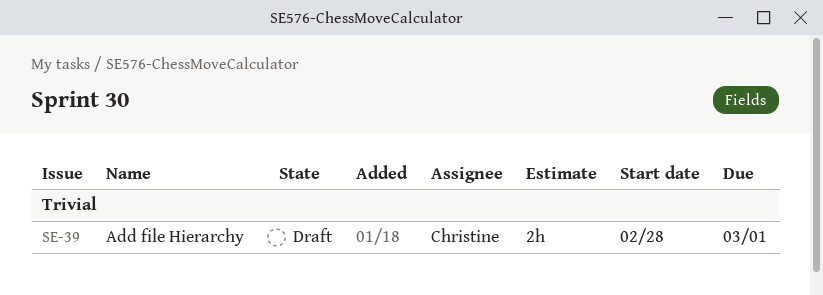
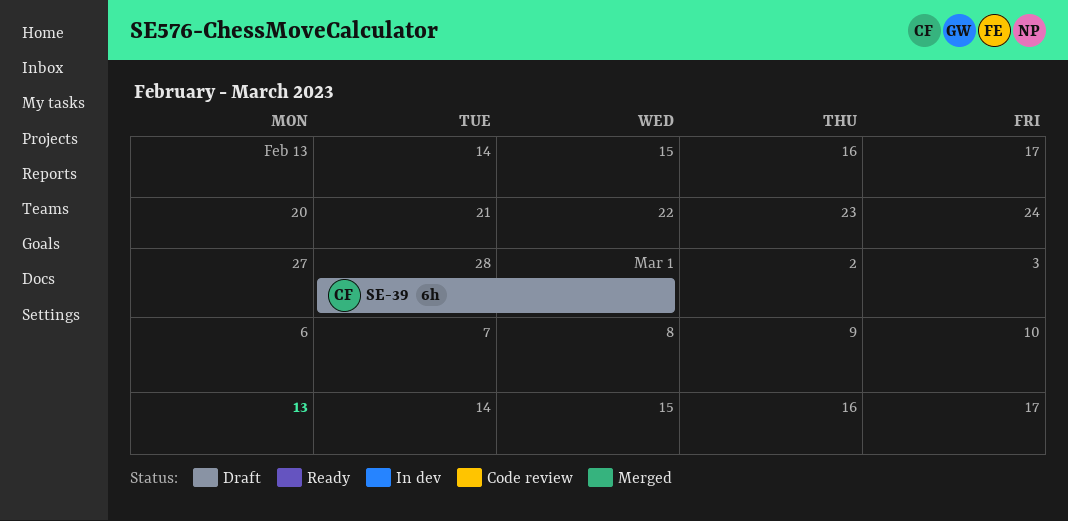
SE-39, estimate: 2h -> 6h

